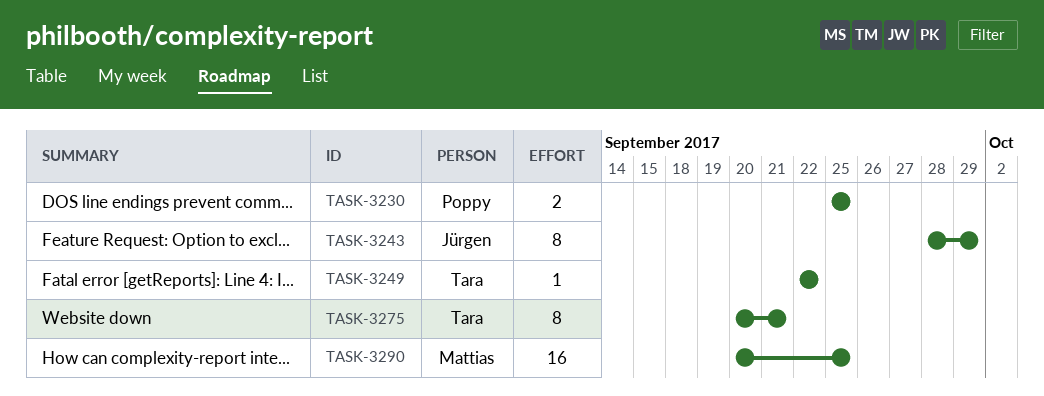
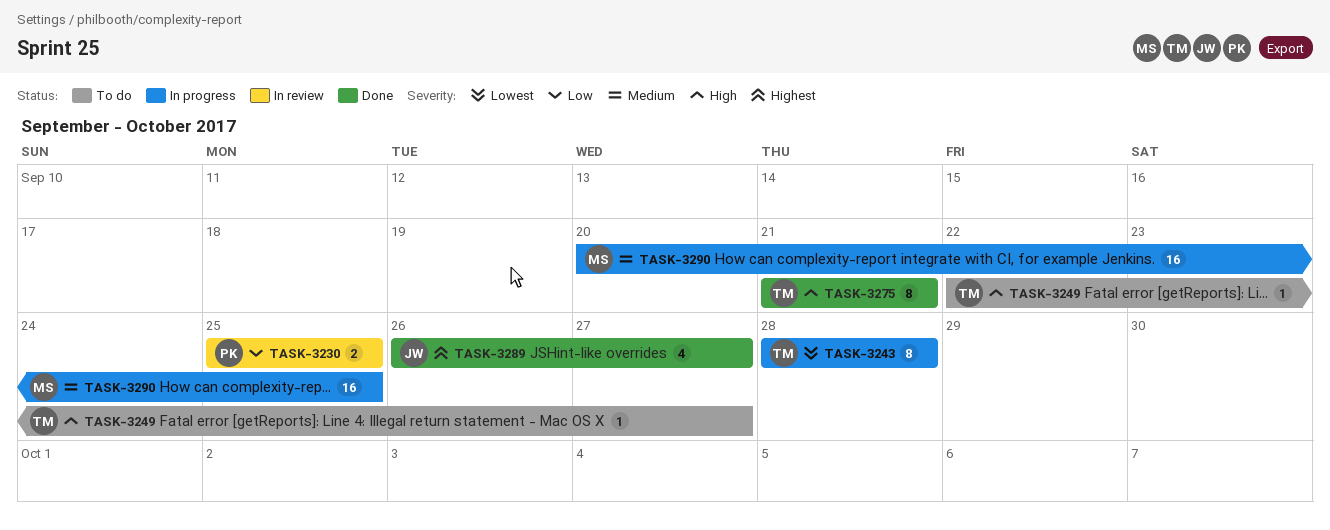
TASK-3243, owner: Jürgen -> Tara
TASK-3243, due: Sep 29 -> Sep 28
TASK-3249, due: Sep 22 -> Sep 27
TASK-3275, start: Sep 20 -> Sep 21
TASK-3289: none -> present

